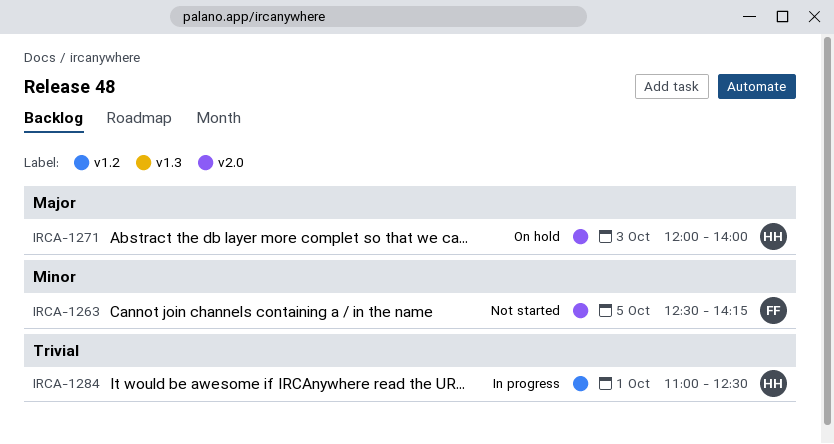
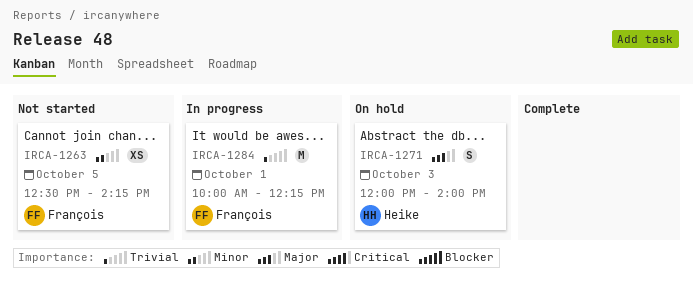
IRCA-1284, owner: Heike -> François
IRCA-1284, begins: 11:00 -> 10:00
IRCA-1284, ends: 12:30 -> 12:15

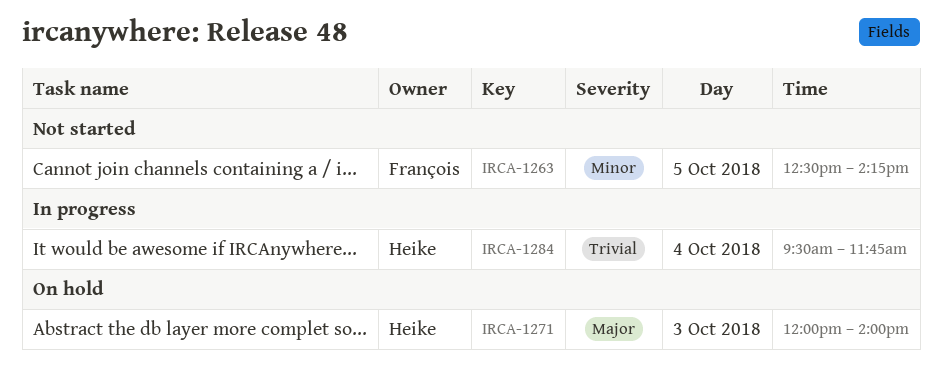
IRCA-1284, owner: François -> Heike
IRCA-1284, day: Oct 1 -> Oct 4
IRCA-1284, begins: 10:00 -> 09:30
IRCA-1284, ends: 12:15 -> 11:45

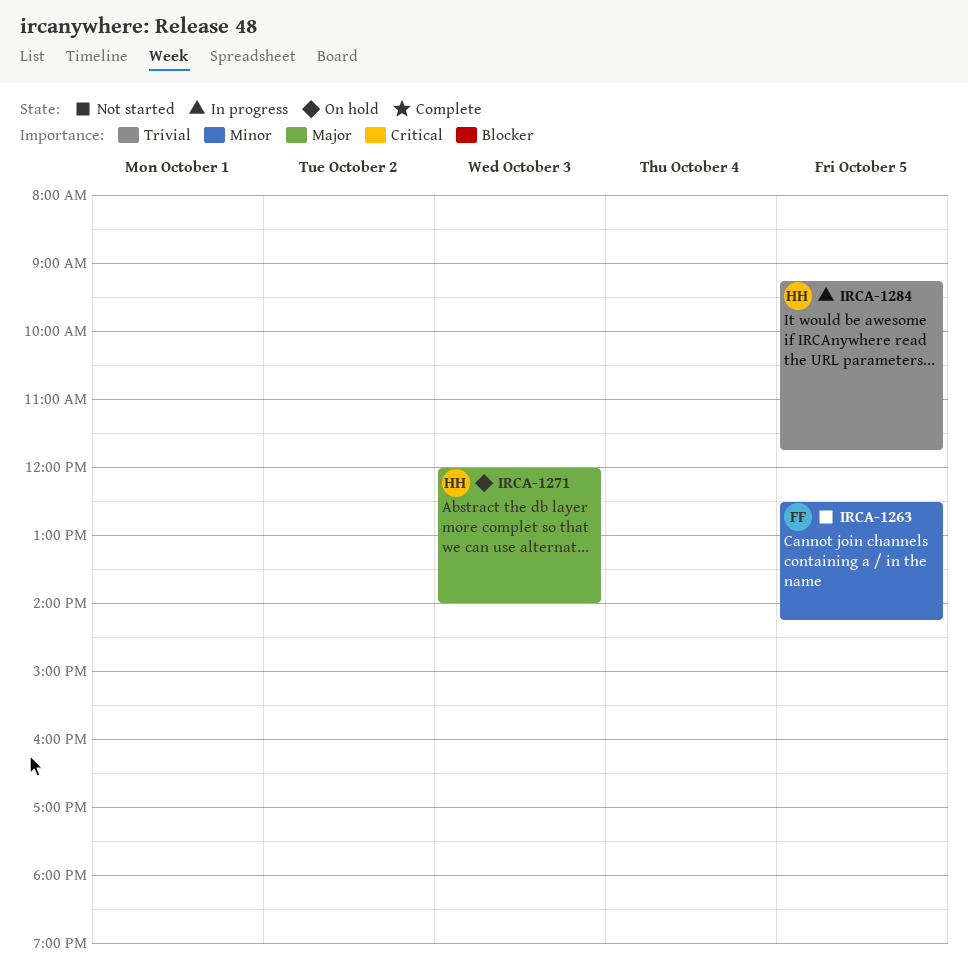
IRCA-1284, day: Oct 4 -> Oct 5
IRCA-1284, begins: 09:30 -> 09:15

